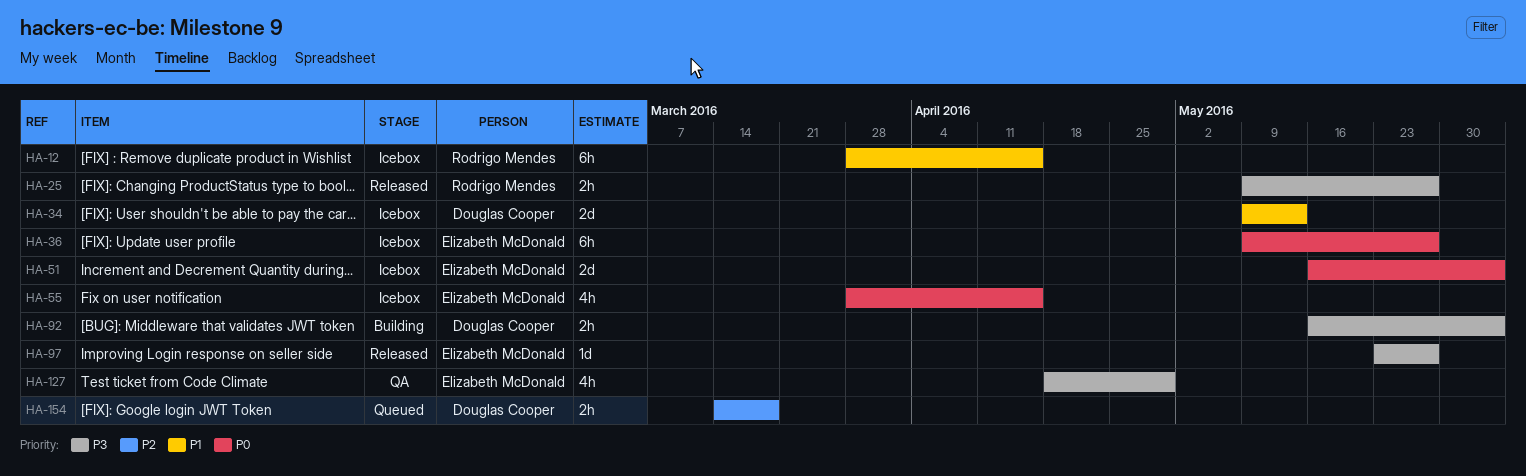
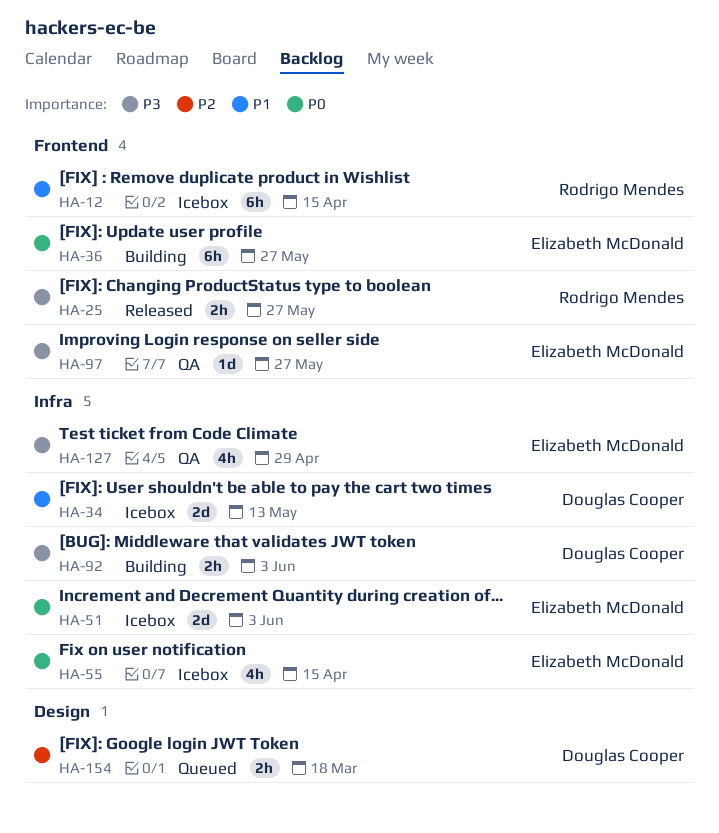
HA-36, status: Icebox -> Building
HA-97, status: Released -> QA

